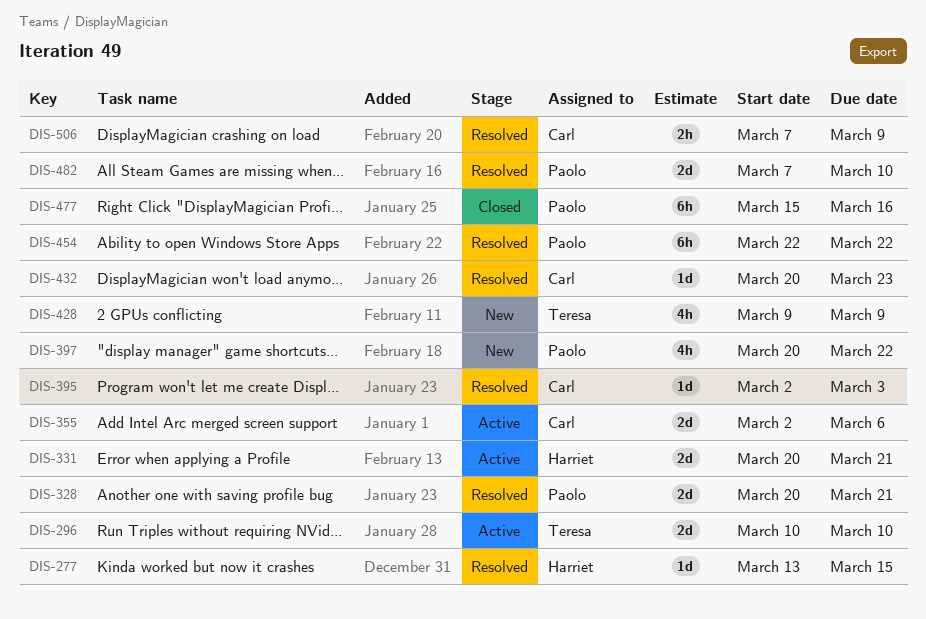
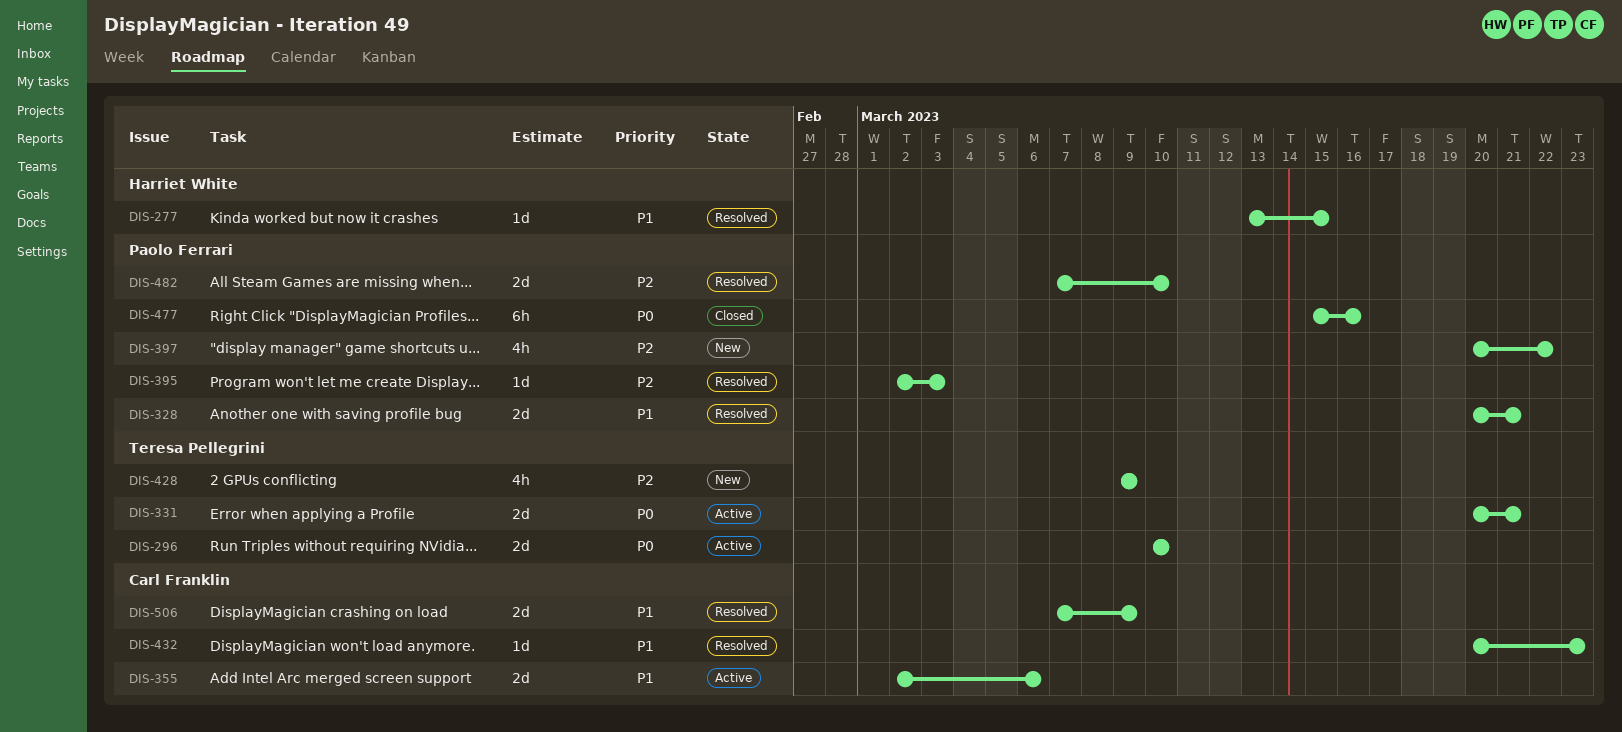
DIS-331, owner: Harriet White -> Teresa Pellegrini
DIS-395, owner: Carl Franklin -> Paolo Ferrari
DIS-454: present -> none
DIS-506, estimate: 2h -> 2d

